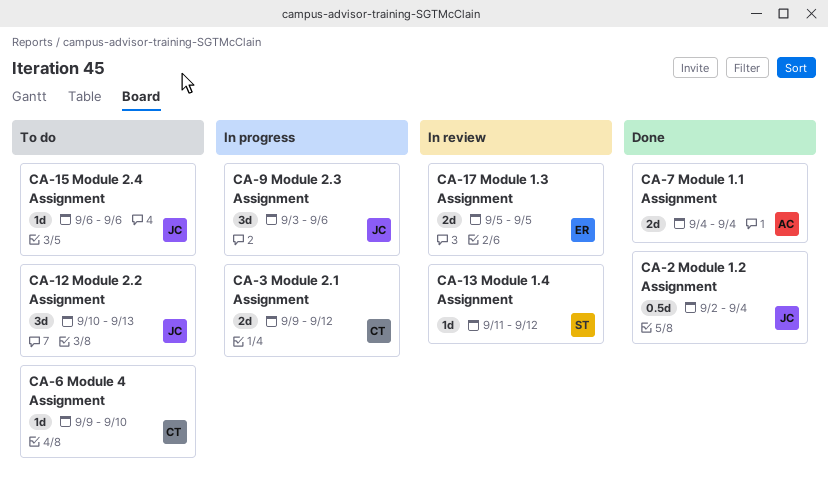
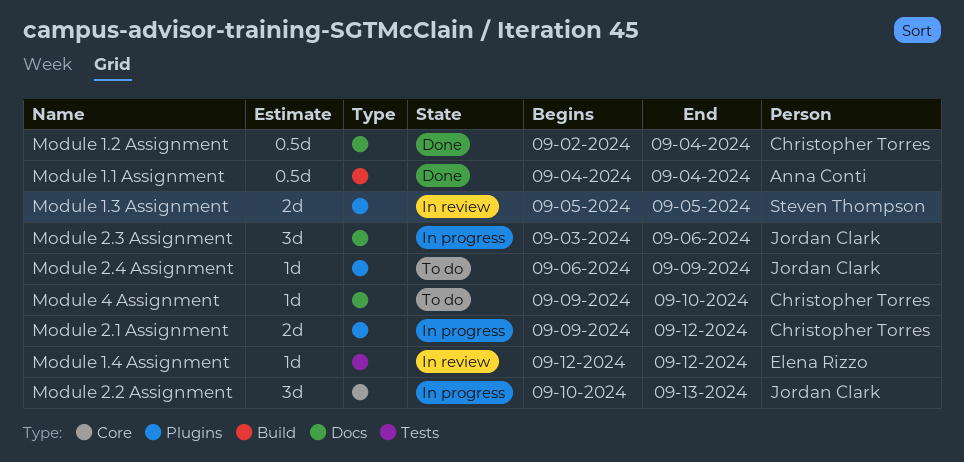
Module 1.1 Assignment, estimate: 2d -> 0.5d
Module 1.2 Assignment, owner: Jordan Clark -> Christopher Torres
Module 1.3 Assignment, owner: Elena Rizzo -> Steven Thompson
Module 1.4 Assignment, owner: Steven Thompson -> Elena Rizzo
Module 1.4 Assignment, start: Sep 11 -> Sep 12
Module 2.2 Assignment, status: To do -> In progress
Module 2.4 Assignment, due: Sep 6 -> Sep 9

